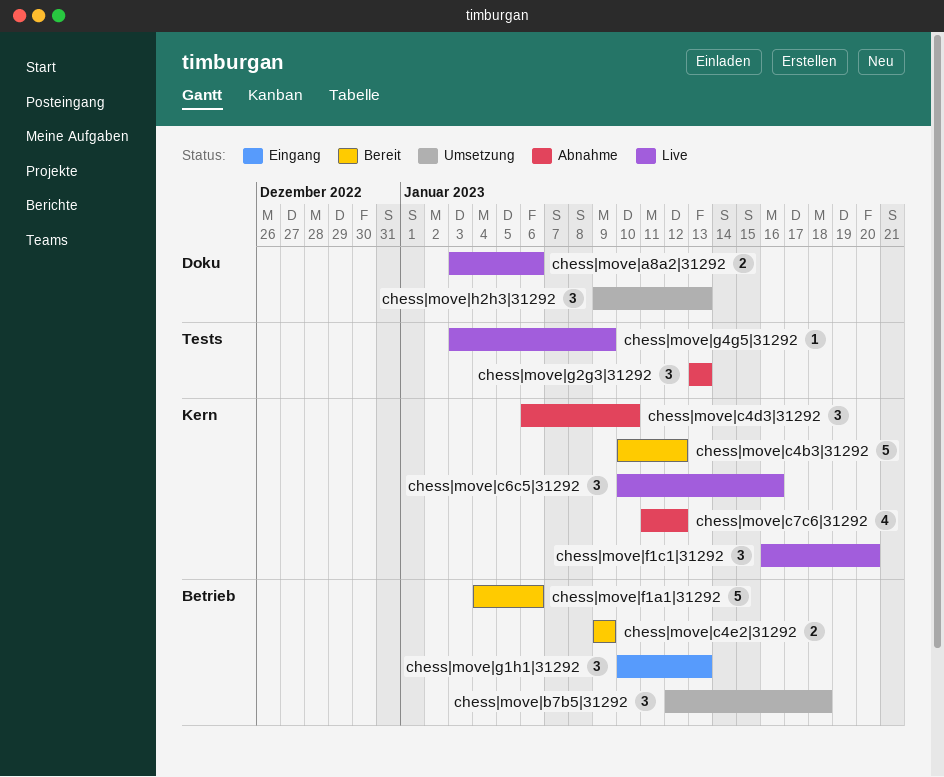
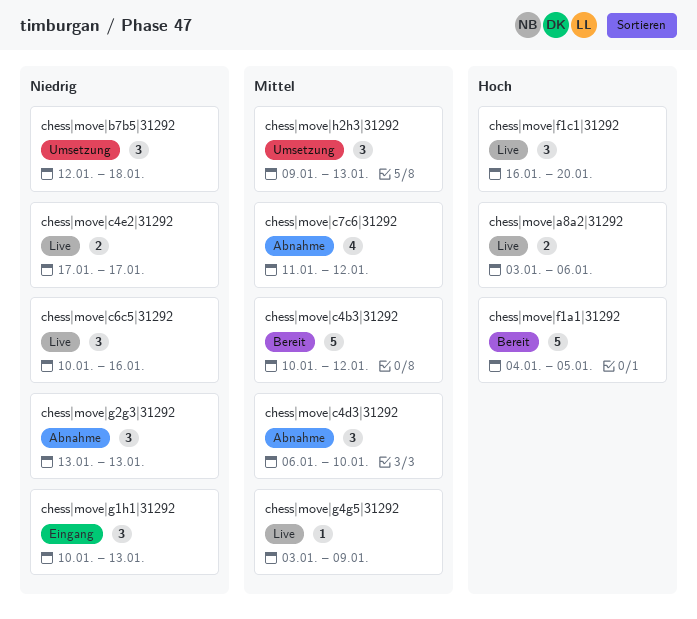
chess|move|c4e2|31292, status: Bereit -> Live
chess|move|c4e2|31292, start: Jan 9 -> Jan 17
chess|move|c4e2|31292, due: Jan 9 -> Jan 17
chess|move|f1a1|31292, due: Jan 6 -> Jan 5

